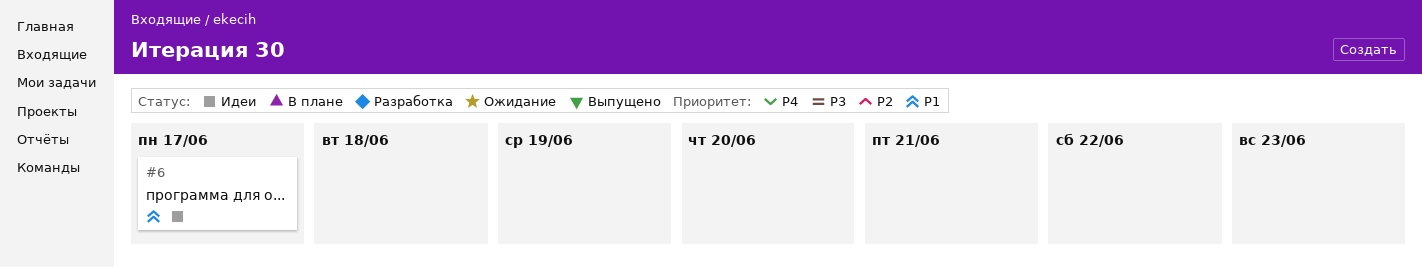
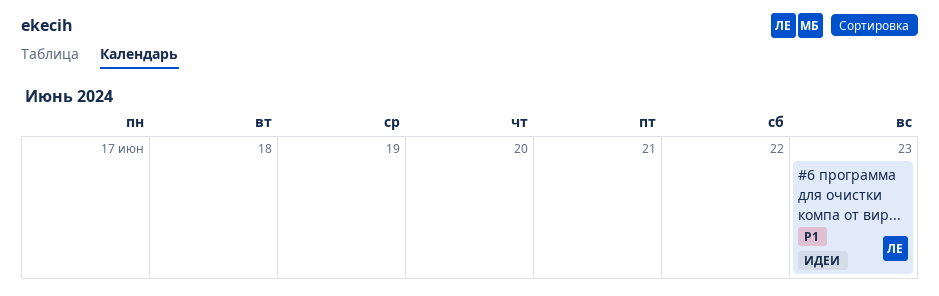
#6, due: Jun 17 -> Jun 23

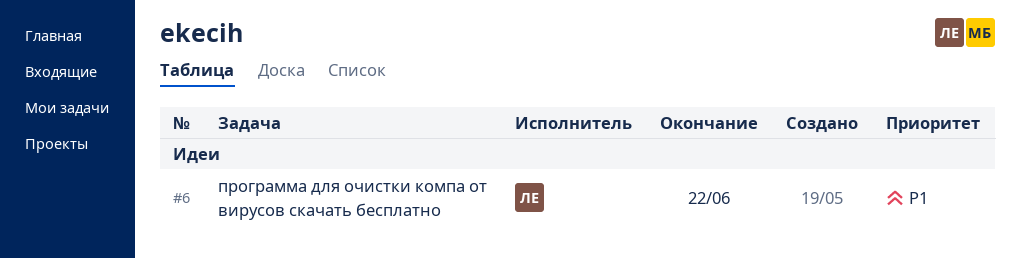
#6, due: Jun 23 -> Jun 22

